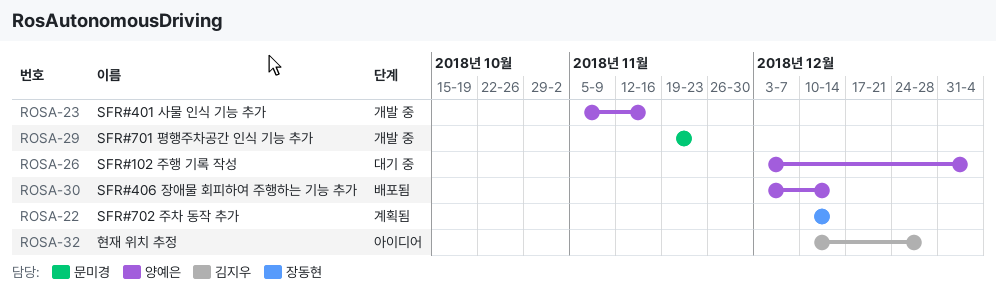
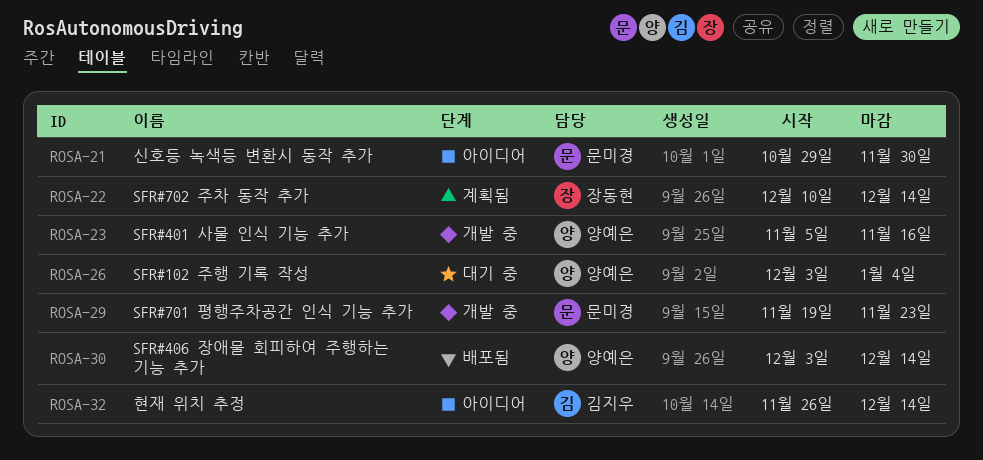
ROSA-21: none -> present
ROSA-32, start: Dec 10 -> Nov 26
ROSA-32, due: Dec 28 -> Dec 14

